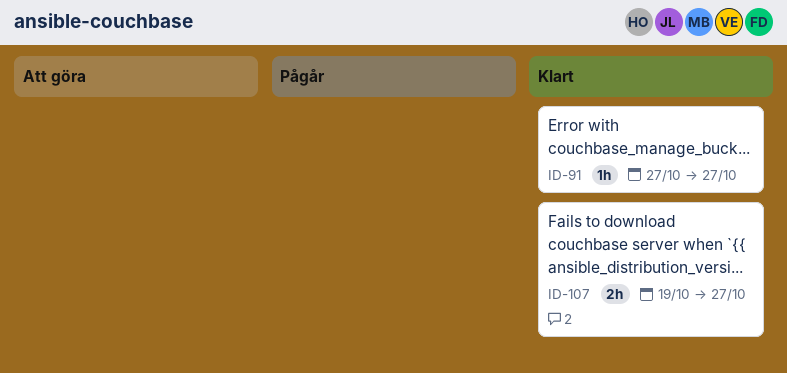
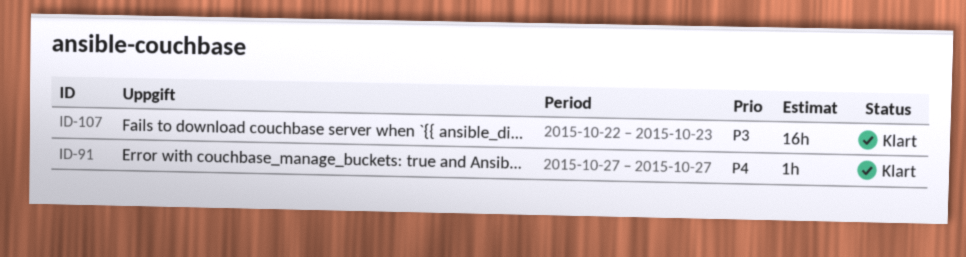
ID-107, estimate: 2h -> 16h
ID-107, start: Oct 19 -> Oct 22
ID-107, due: Oct 27 -> Oct 23

